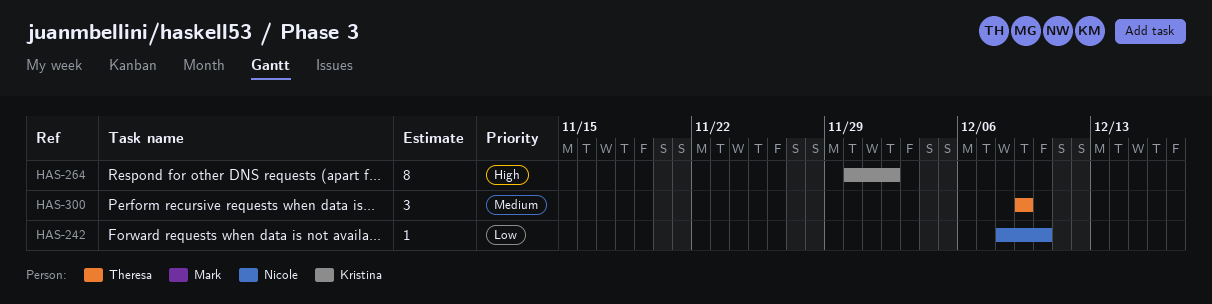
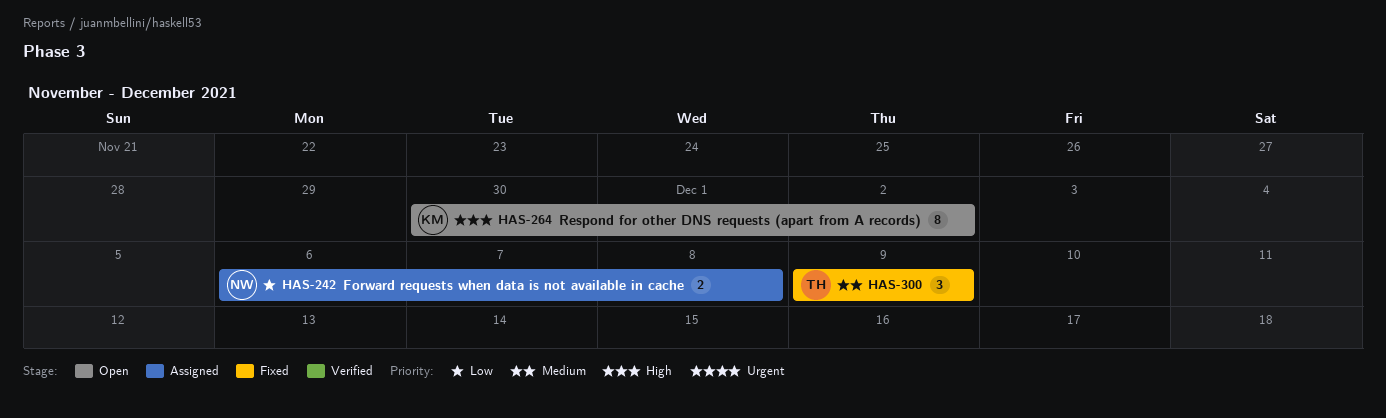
HAS-242, estimate: 1 -> 2
HAS-242, start: Dec 8 -> Dec 6
HAS-242, due: Dec 10 -> Dec 8

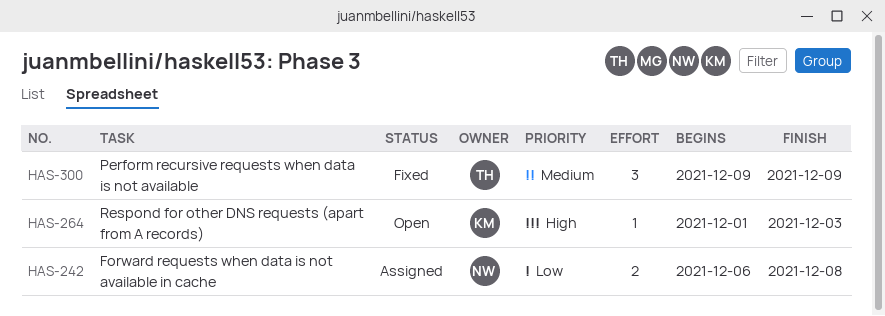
HAS-264, estimate: 8 -> 1
HAS-264, start: Nov 30 -> Dec 1
HAS-264, due: Dec 2 -> Dec 3

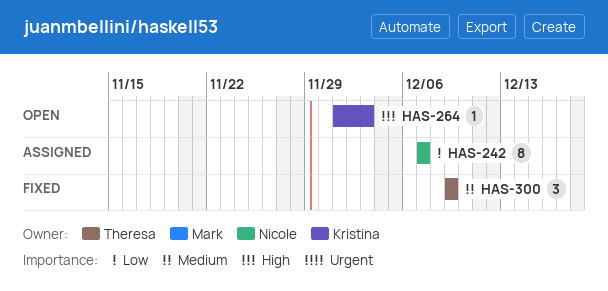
HAS-242, estimate: 2 -> 8
HAS-242, start: Dec 6 -> Dec 7
HAS-242, due: Dec 8 -> Dec 7

